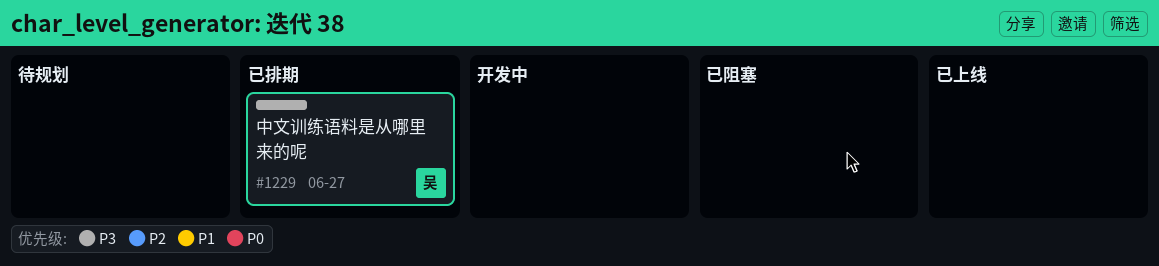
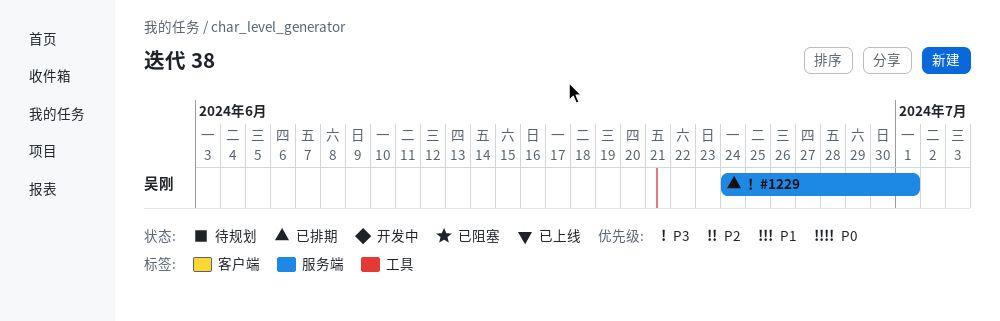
#1229, due: Jun 27 -> Jul 1

